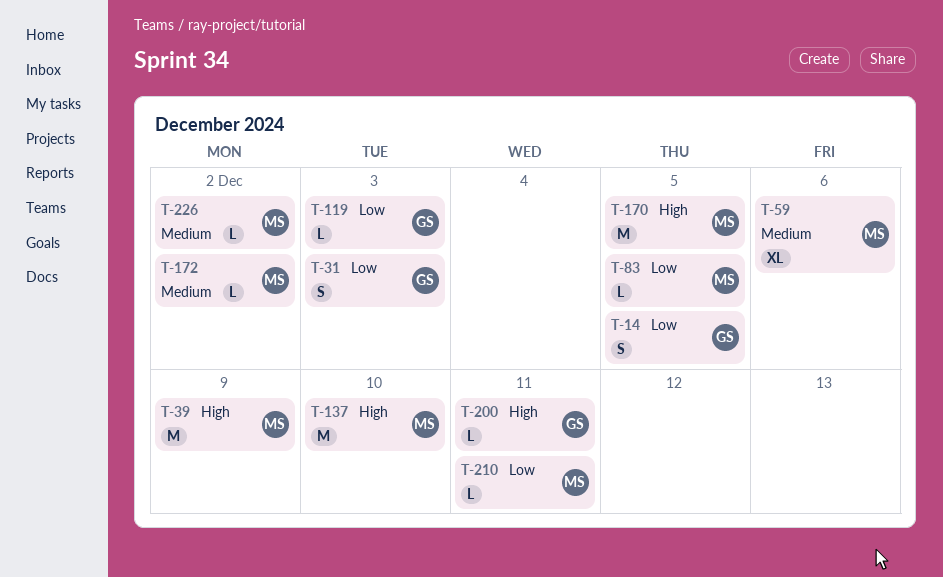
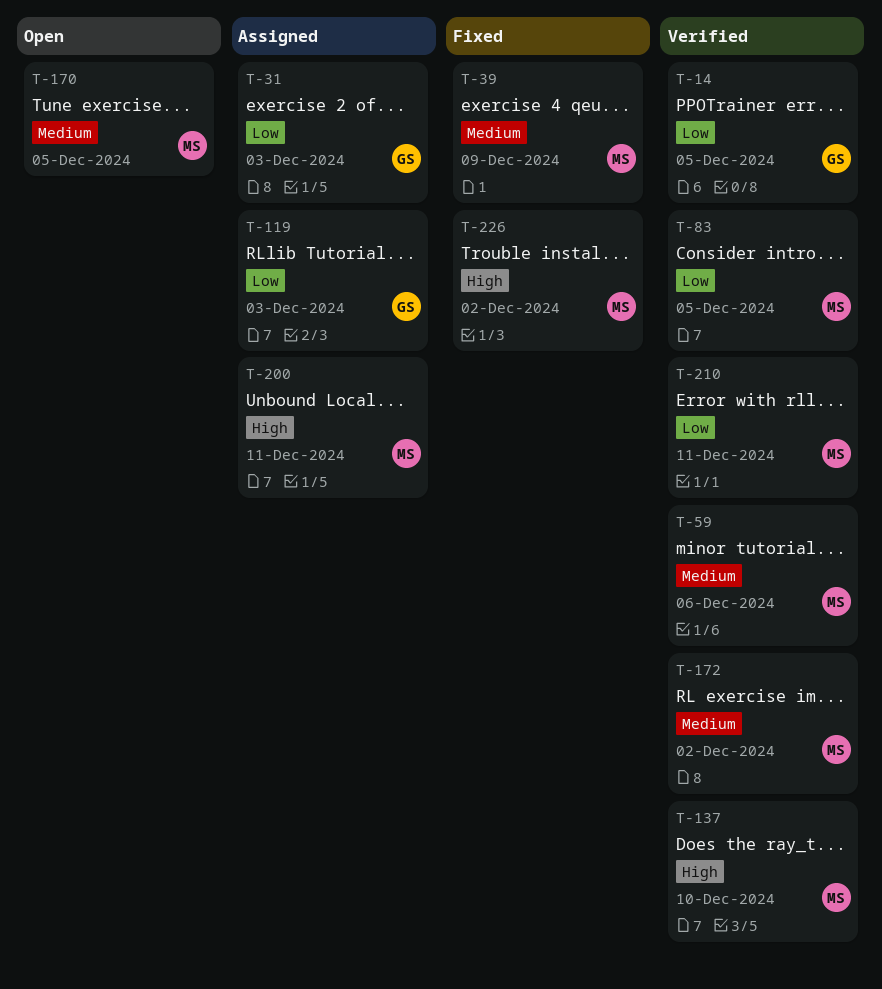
T-39, priority: High -> Medium
T-170, priority: High -> Medium
T-200, owner: GS -> MS
T-226, priority: Medium -> High

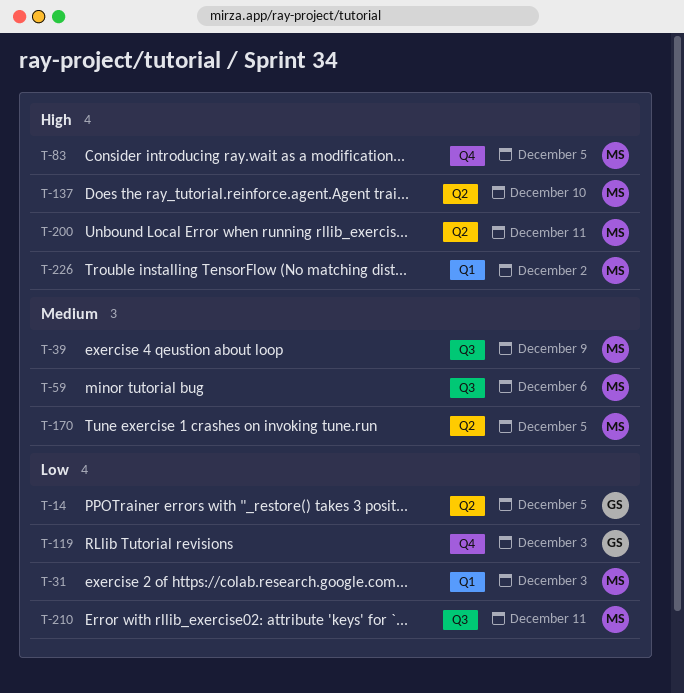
T-31, owner: GS -> MS
T-83, priority: Low -> High
T-172: present -> none

